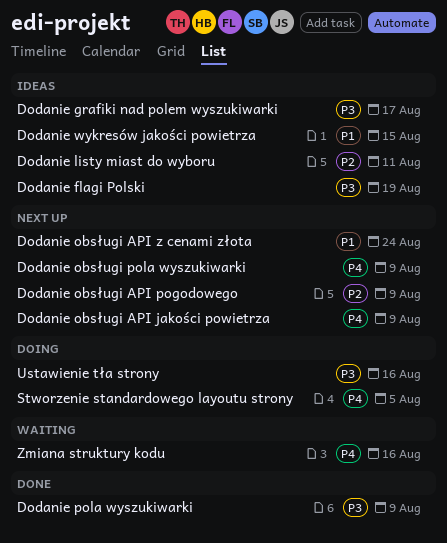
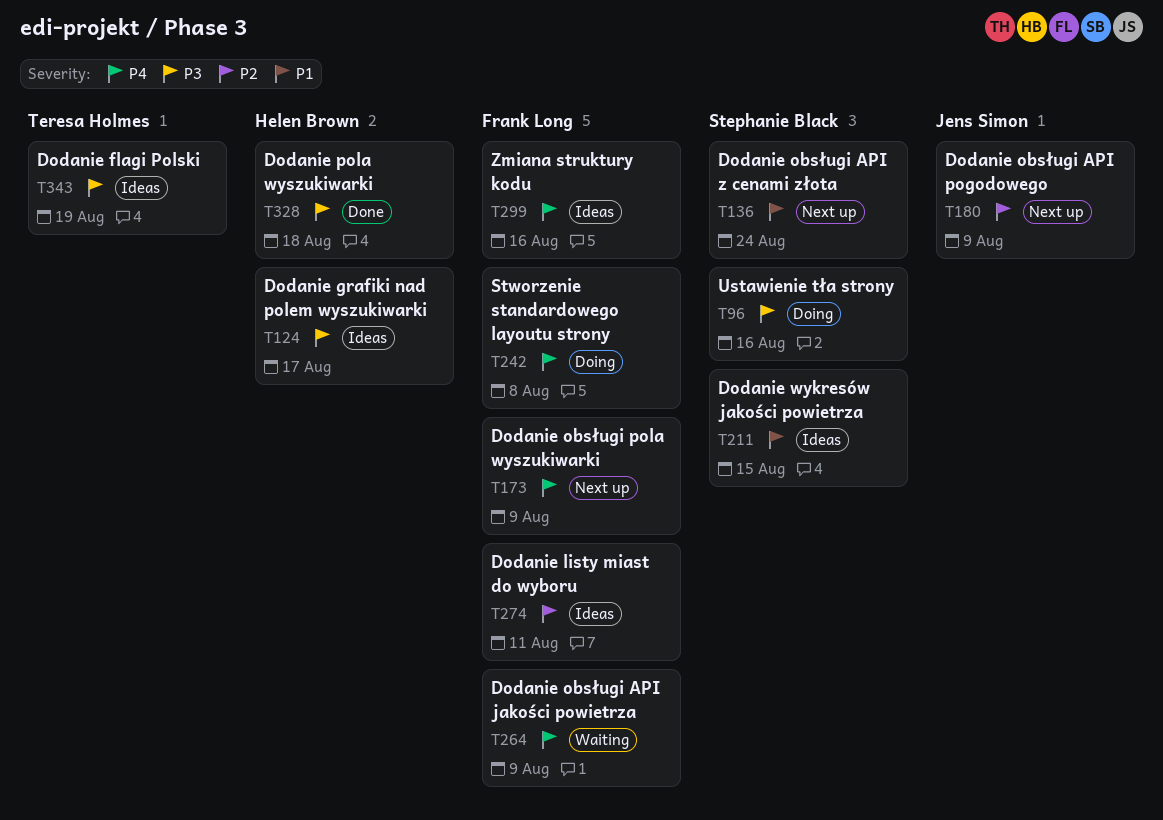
Dodanie obsługi API jakości powietrza, status: Next up -> Waiting
Dodanie pola wyszukiwarki, due: Aug 9 -> Aug 18
Stworzenie standardowego layoutu strony, due: Aug 5 -> Aug 8
Zmiana struktury kodu, status: Waiting -> Ideas

